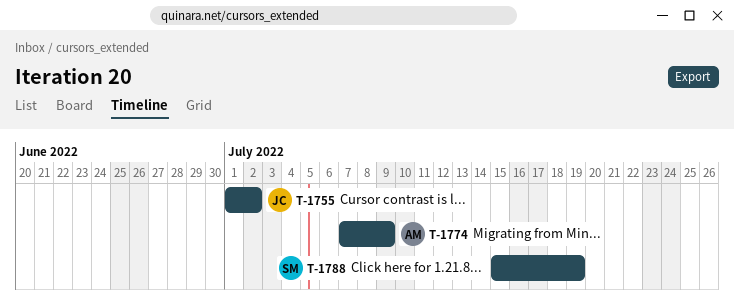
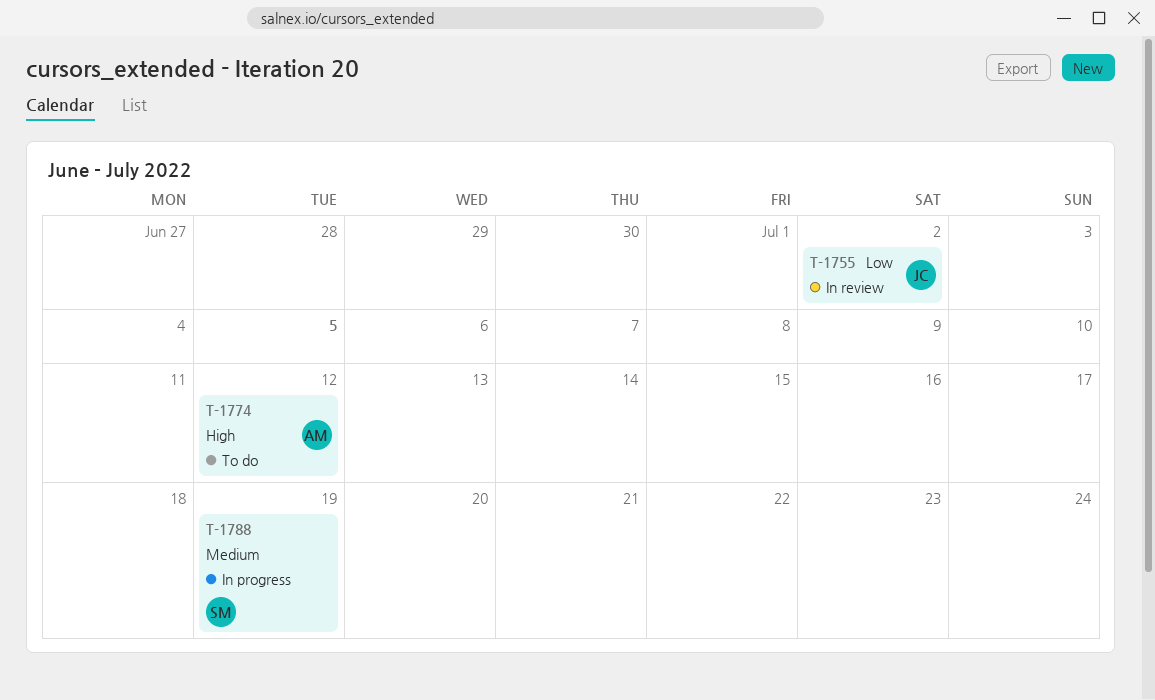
T-1774, due: Jul 9 -> Jul 12

